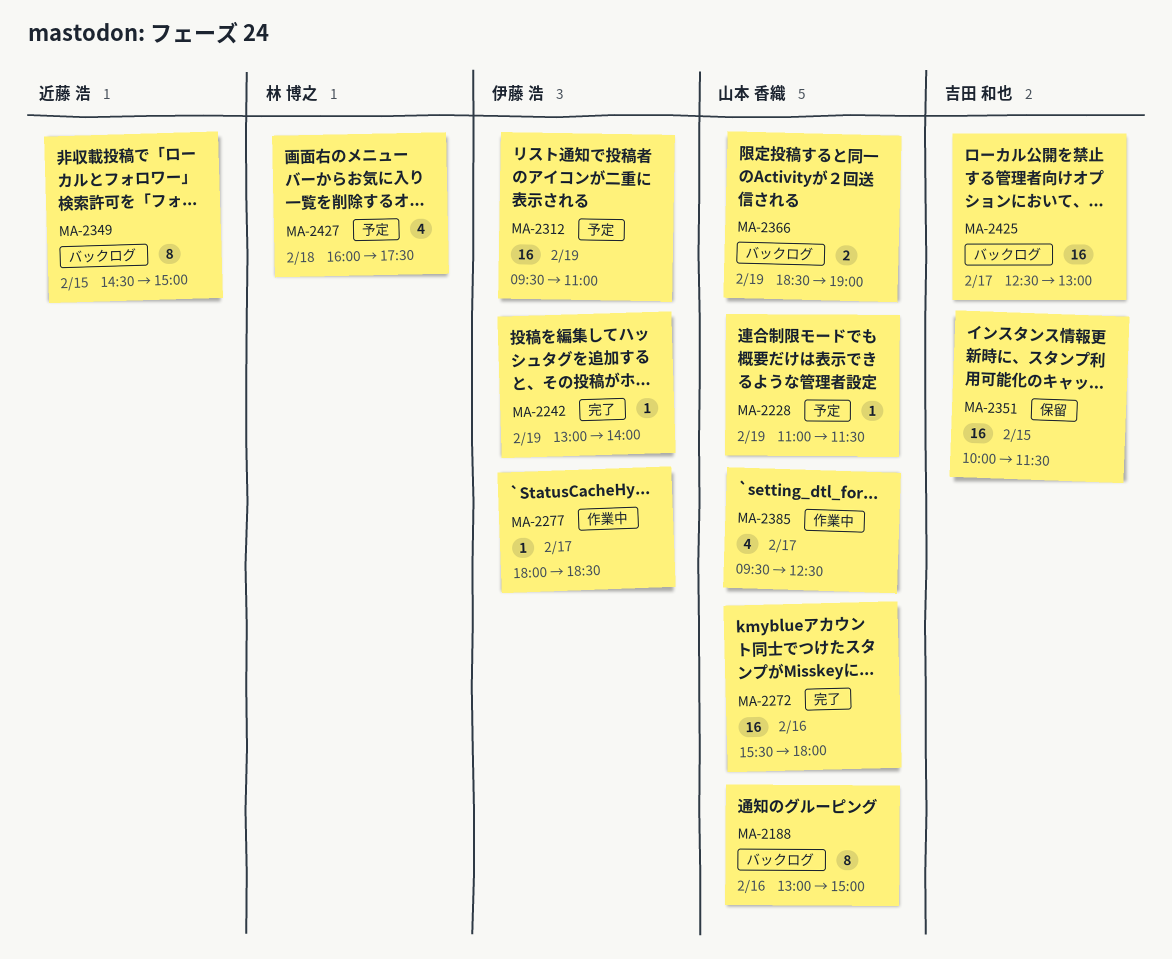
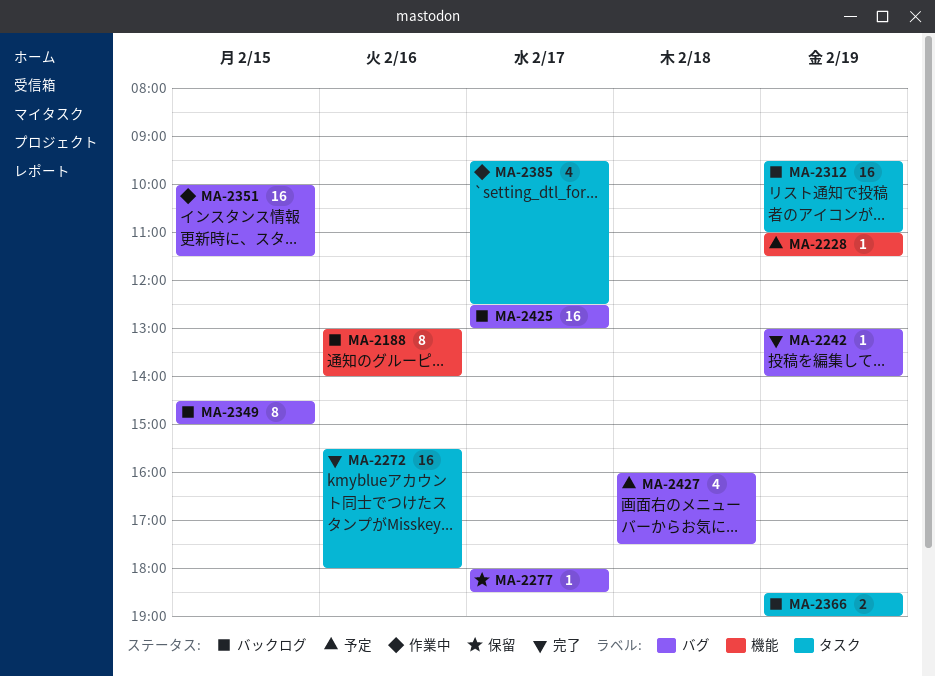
MA-2188, ends: 15:00 -> 14:00
MA-2277, status: 作業中 -> 保留
MA-2312, status: 予定 -> バックログ
MA-2351, status: 保留 -> 作業中

